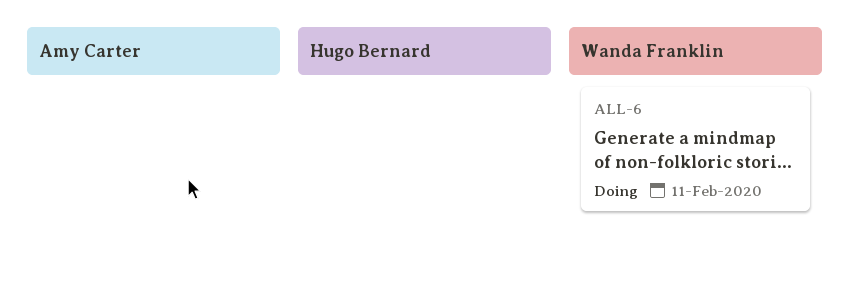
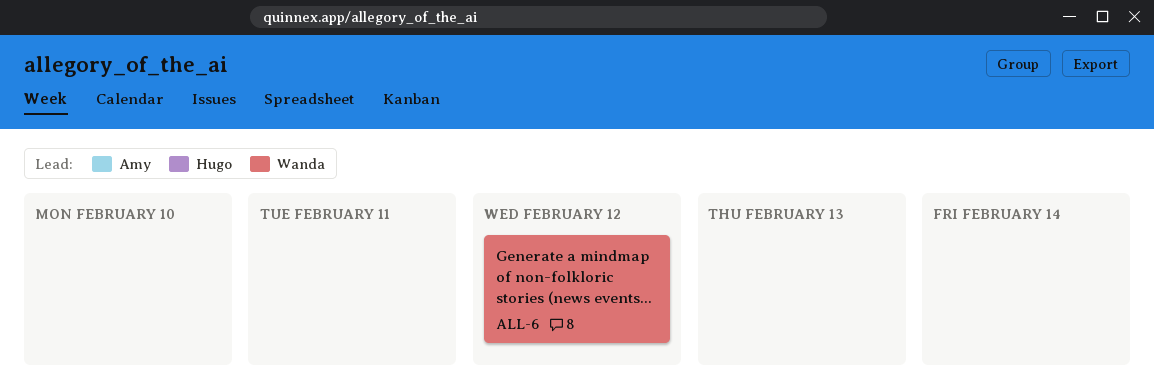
ALL-6, due: Feb 11 -> Feb 12

